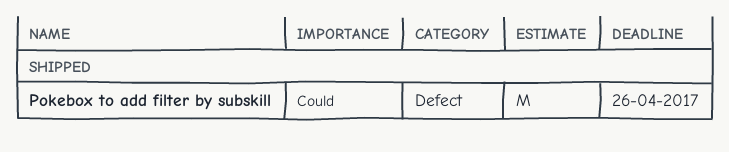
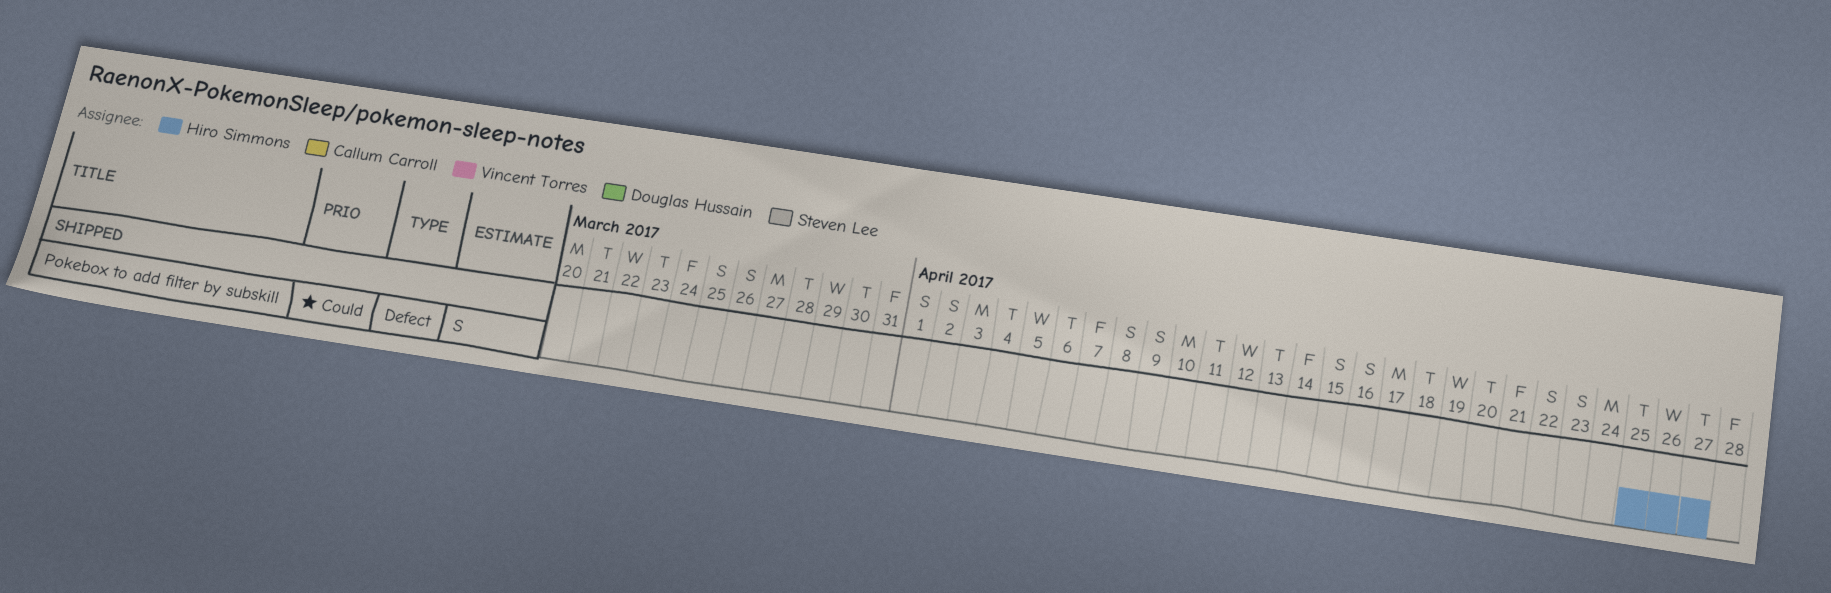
Pokebox to add filter by subskill, estimate: M -> S
Pokebox to add filter by subskill, due: Apr 26 -> Apr 27

